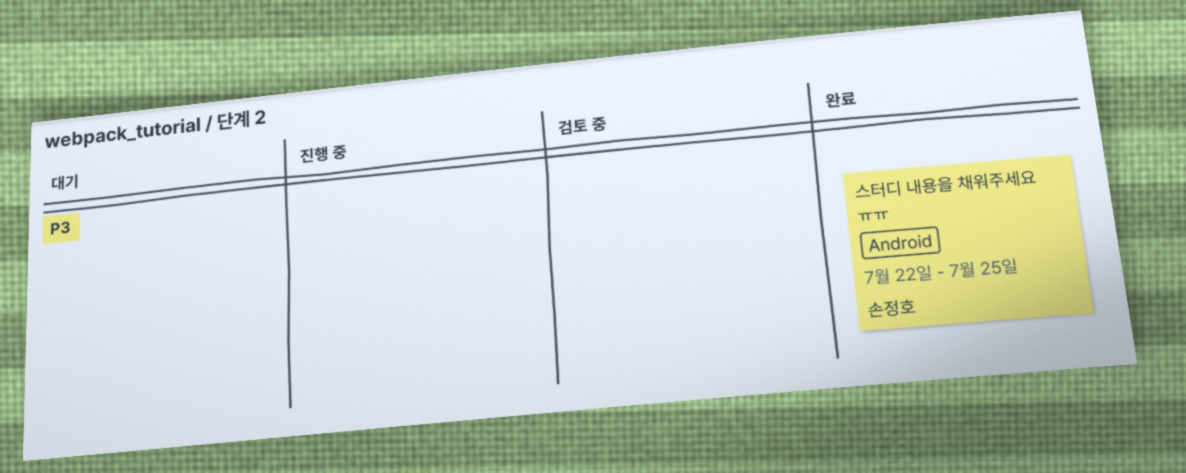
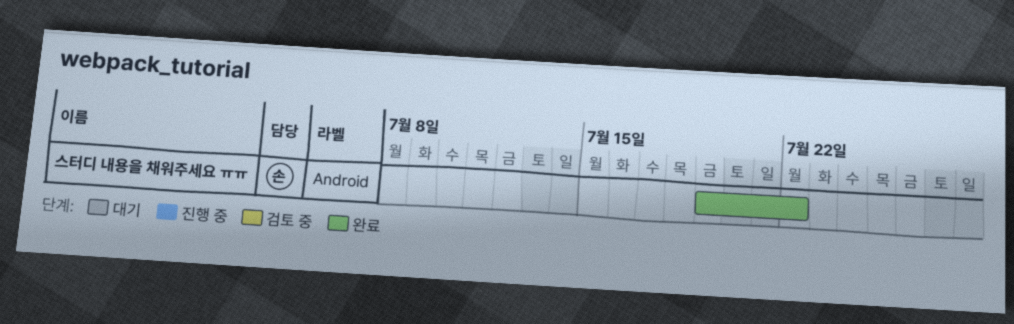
스터디 내용을 채워주세요 ㅠㅠ, start: Jul 22 -> Jul 19
스터디 내용을 채워주세요 ㅠㅠ, due: Jul 25 -> Jul 22

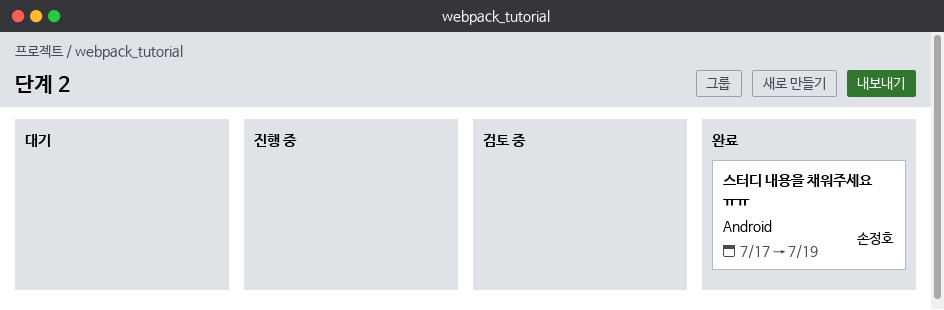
스터디 내용을 채워주세요 ㅠㅠ, start: Jul 19 -> Jul 17
스터디 내용을 채워주세요 ㅠㅠ, due: Jul 22 -> Jul 19

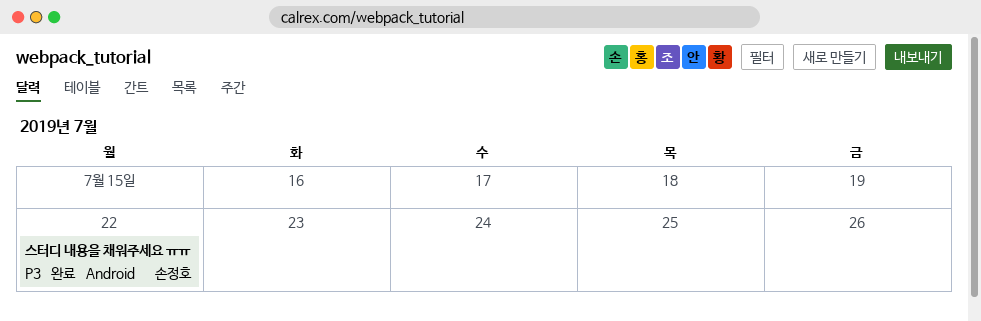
스터디 내용을 채워주세요 ㅠㅠ, due: Jul 19 -> Jul 22

